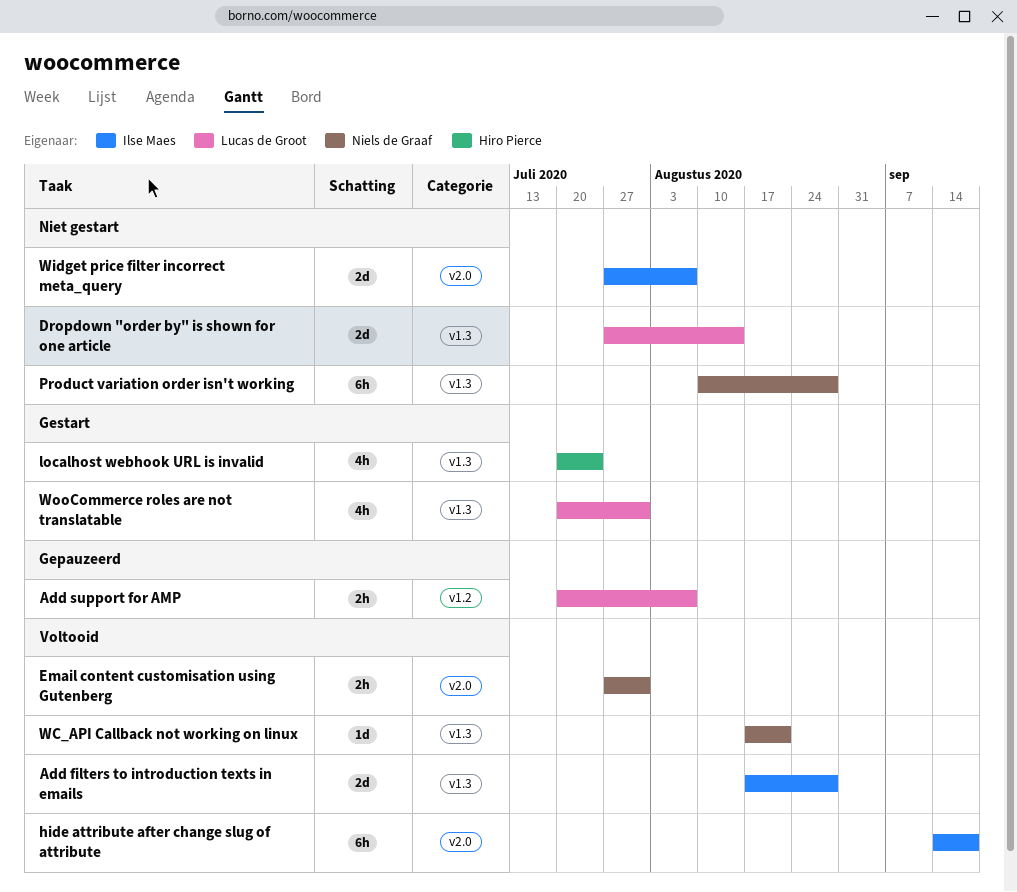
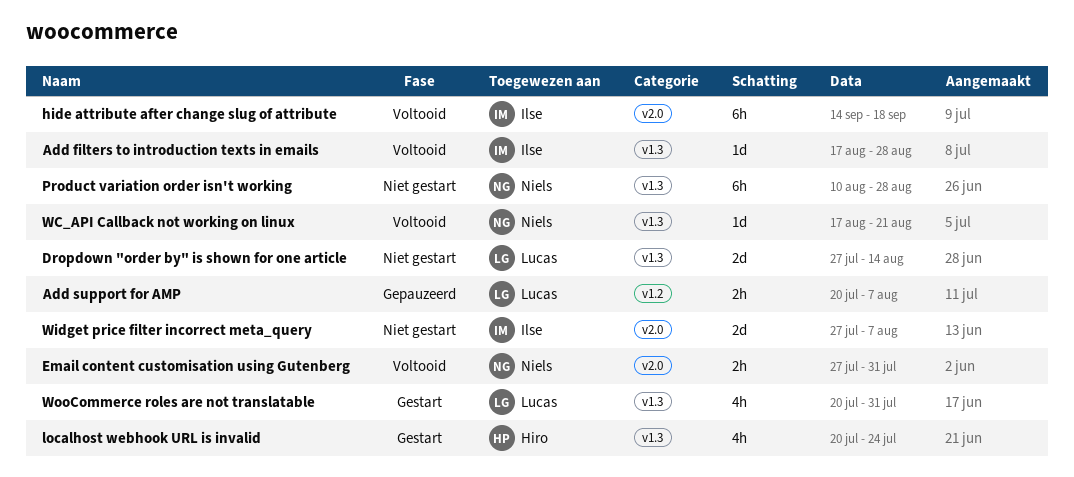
Add filters to introduction texts in emails, estimate: 2d -> 1d

